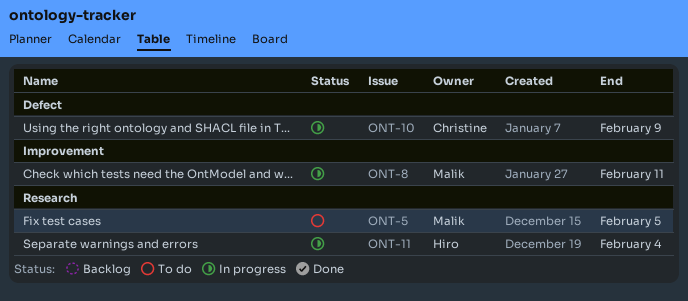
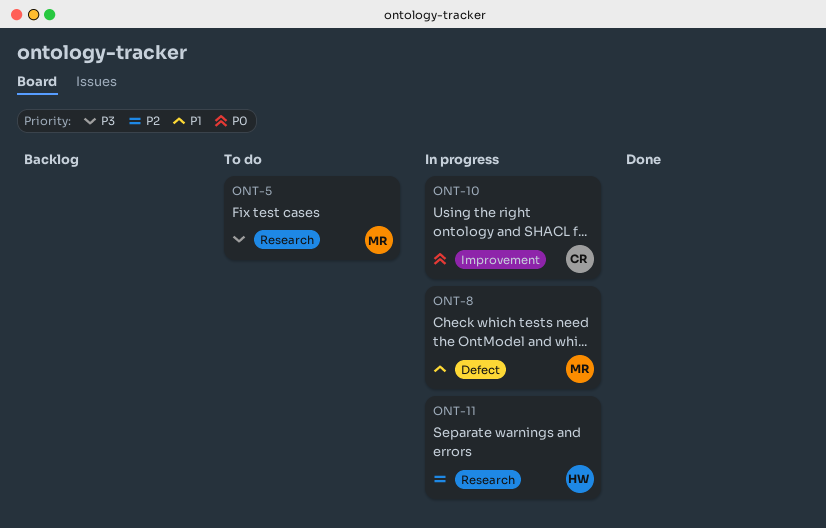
ONT-8, label: Improvement -> Defect
ONT-10, label: Defect -> Improvement

